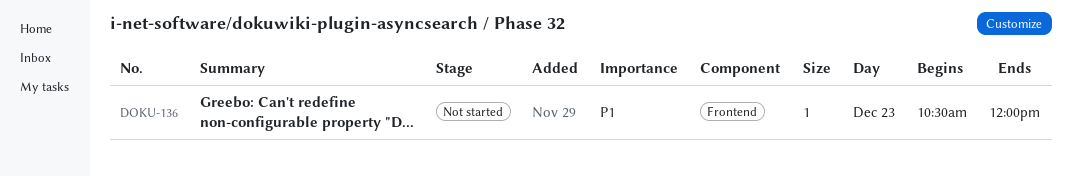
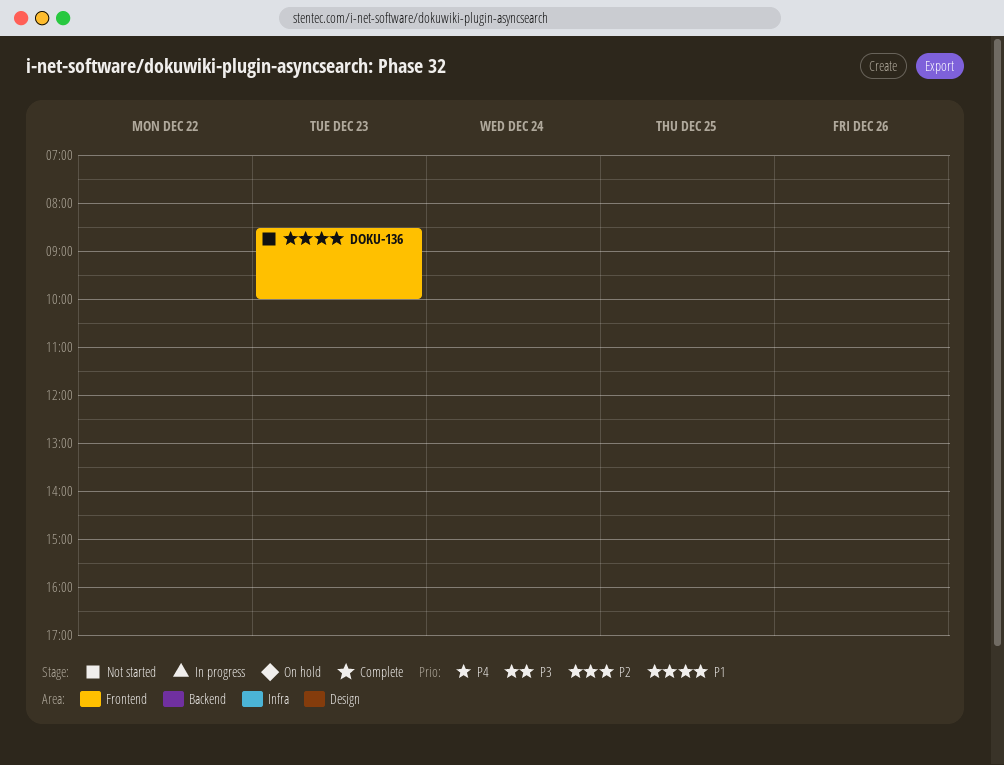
DOKU-136, begins: 10:30 -> 08:30
DOKU-136, ends: 12:00 -> 10:00

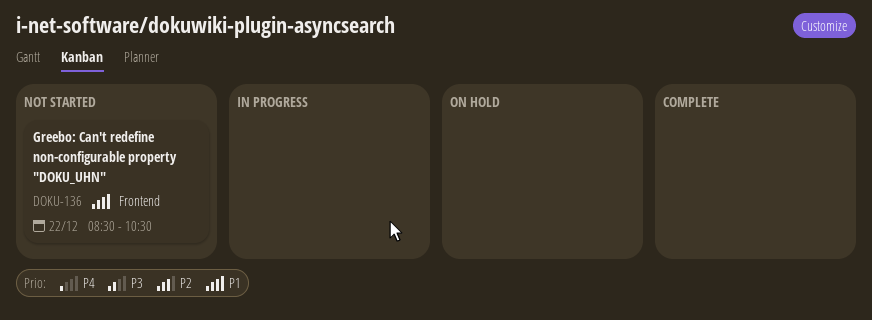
DOKU-136, day: Dec 23 -> Dec 22
DOKU-136, ends: 10:00 -> 10:30

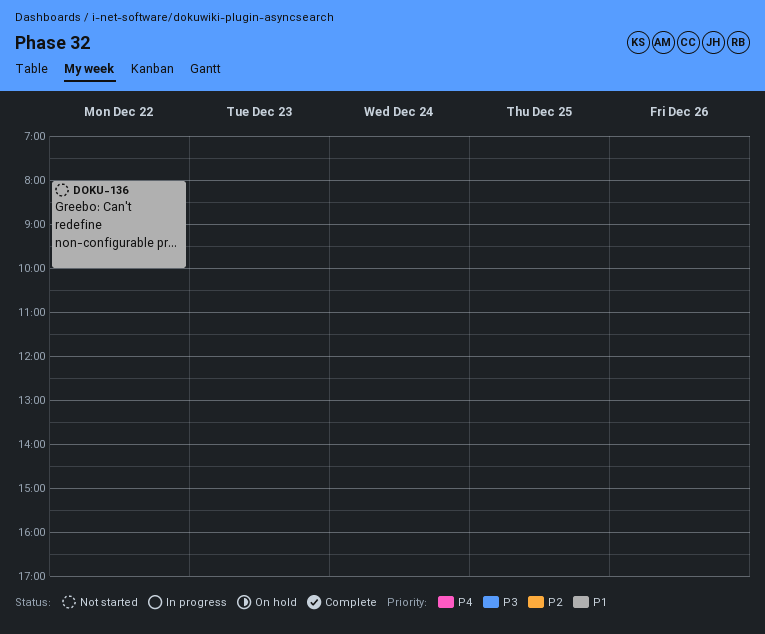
DOKU-136, begins: 08:30 -> 08:00
DOKU-136, ends: 10:30 -> 10:00

